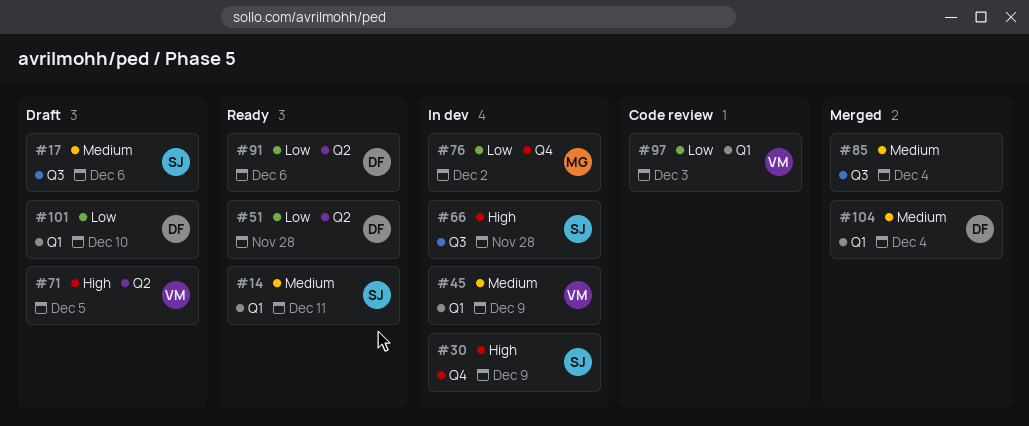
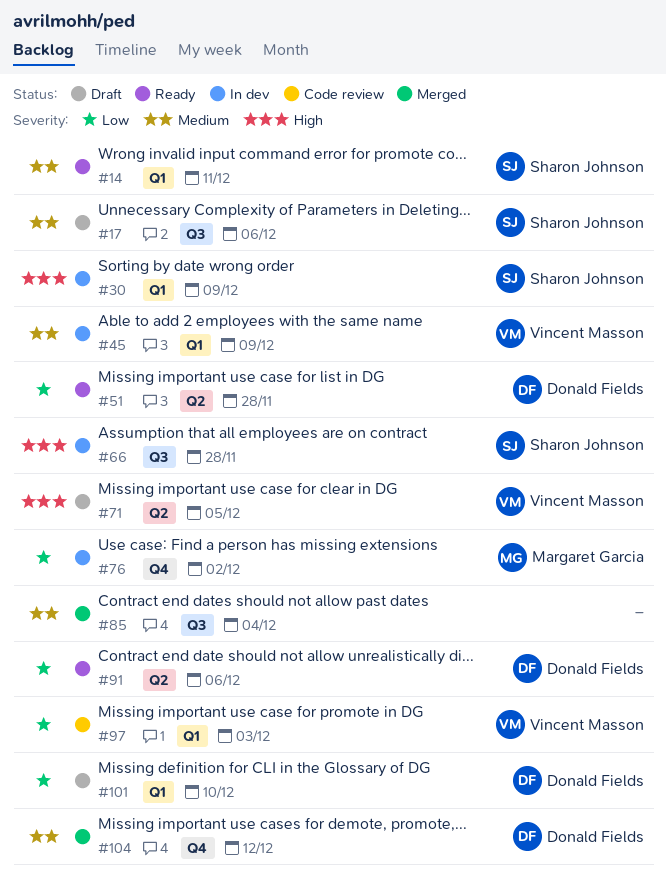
#30, label: Q4 -> Q1
#104, label: Q1 -> Q4
#104, due: Dec 4 -> Dec 12

